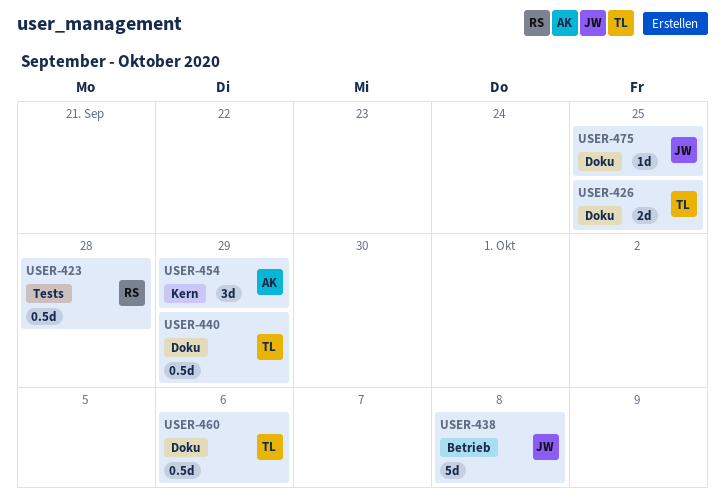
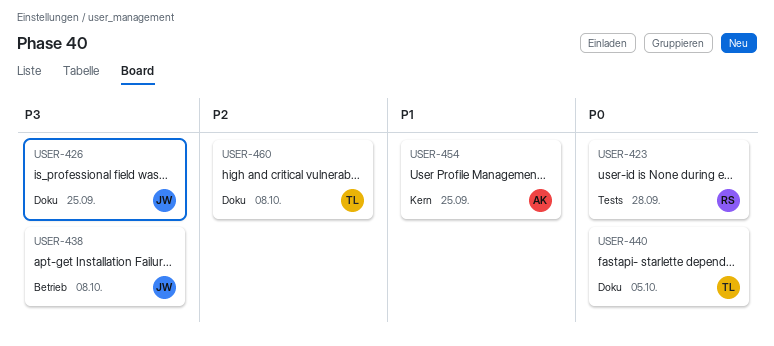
USER-426, owner: TL -> JW
USER-440, due: Sep 29 -> Oct 5
USER-454, due: Sep 29 -> Sep 25
USER-460, due: Oct 6 -> Oct 8
USER-475: present -> none

